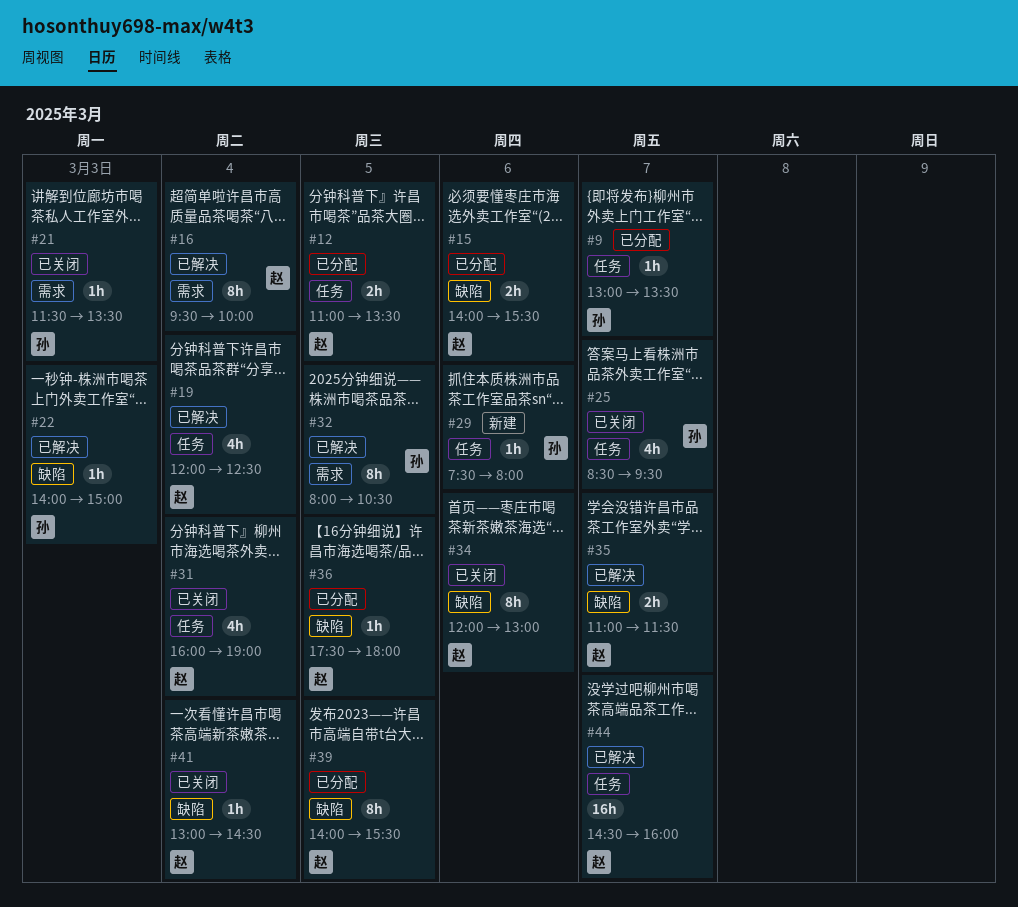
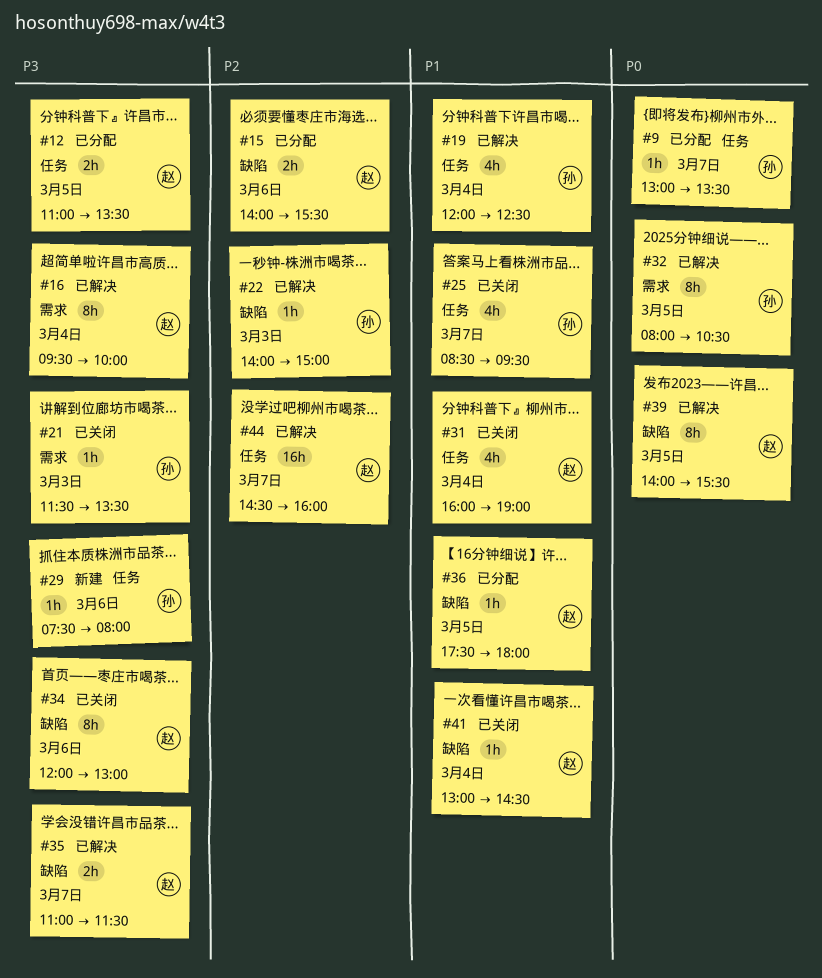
#19, owner: 赵 -> 孙
#39, status: 已分配 -> 已解决

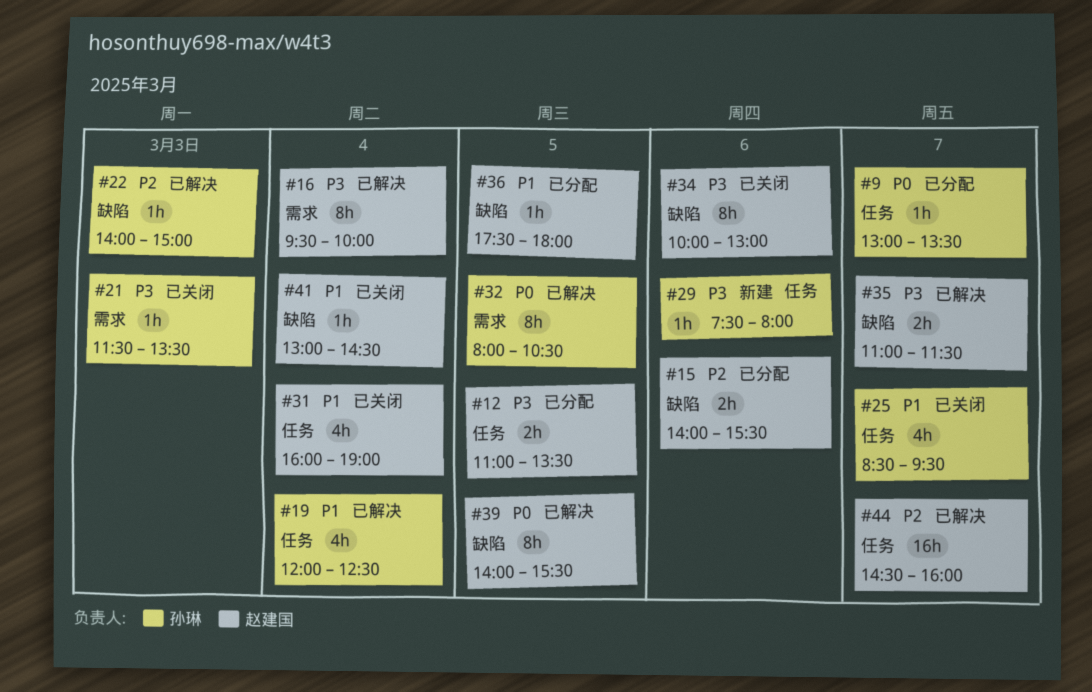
#34, begins: 12:00 -> 10:00

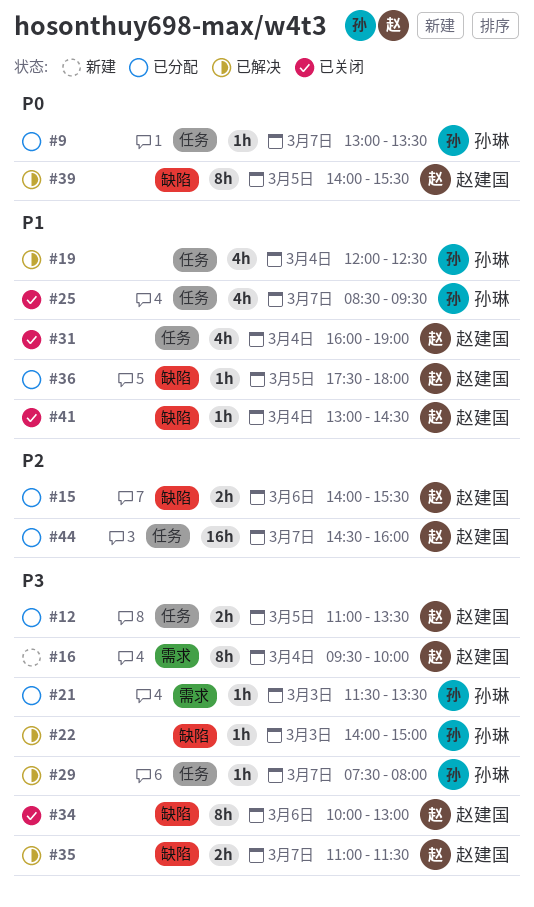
#16, status: 已解决 -> 新建
#21, status: 已关闭 -> 已分配
#22, priority: P2 -> P3
#29, status: 新建 -> 已解决
#29, day: Mar 6 -> Mar 7
#32: present -> none
#44, status: 已解决 -> 已分配

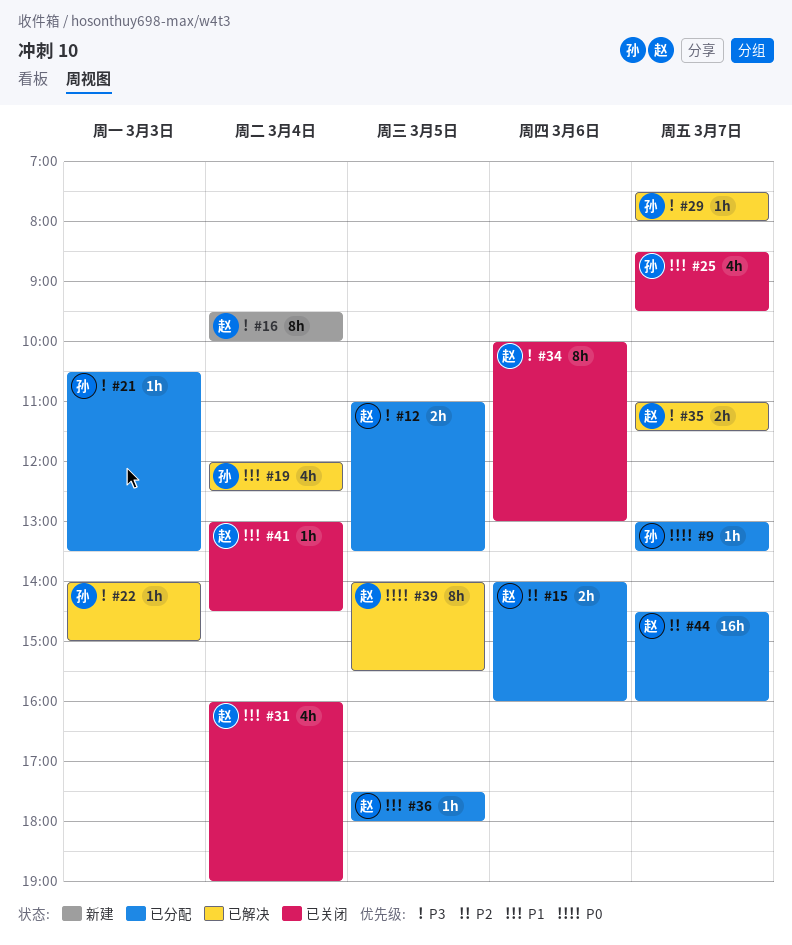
#15, ends: 15:30 -> 16:00
#21, begins: 11:30 -> 10:30

